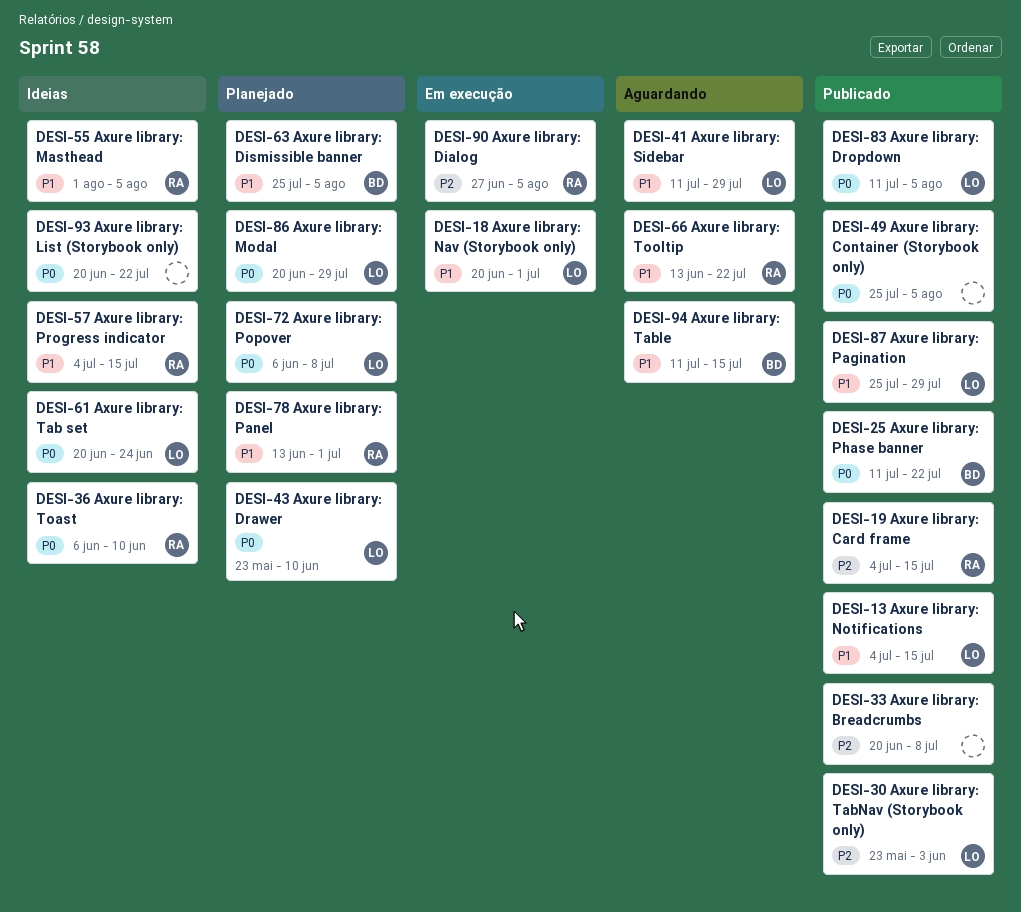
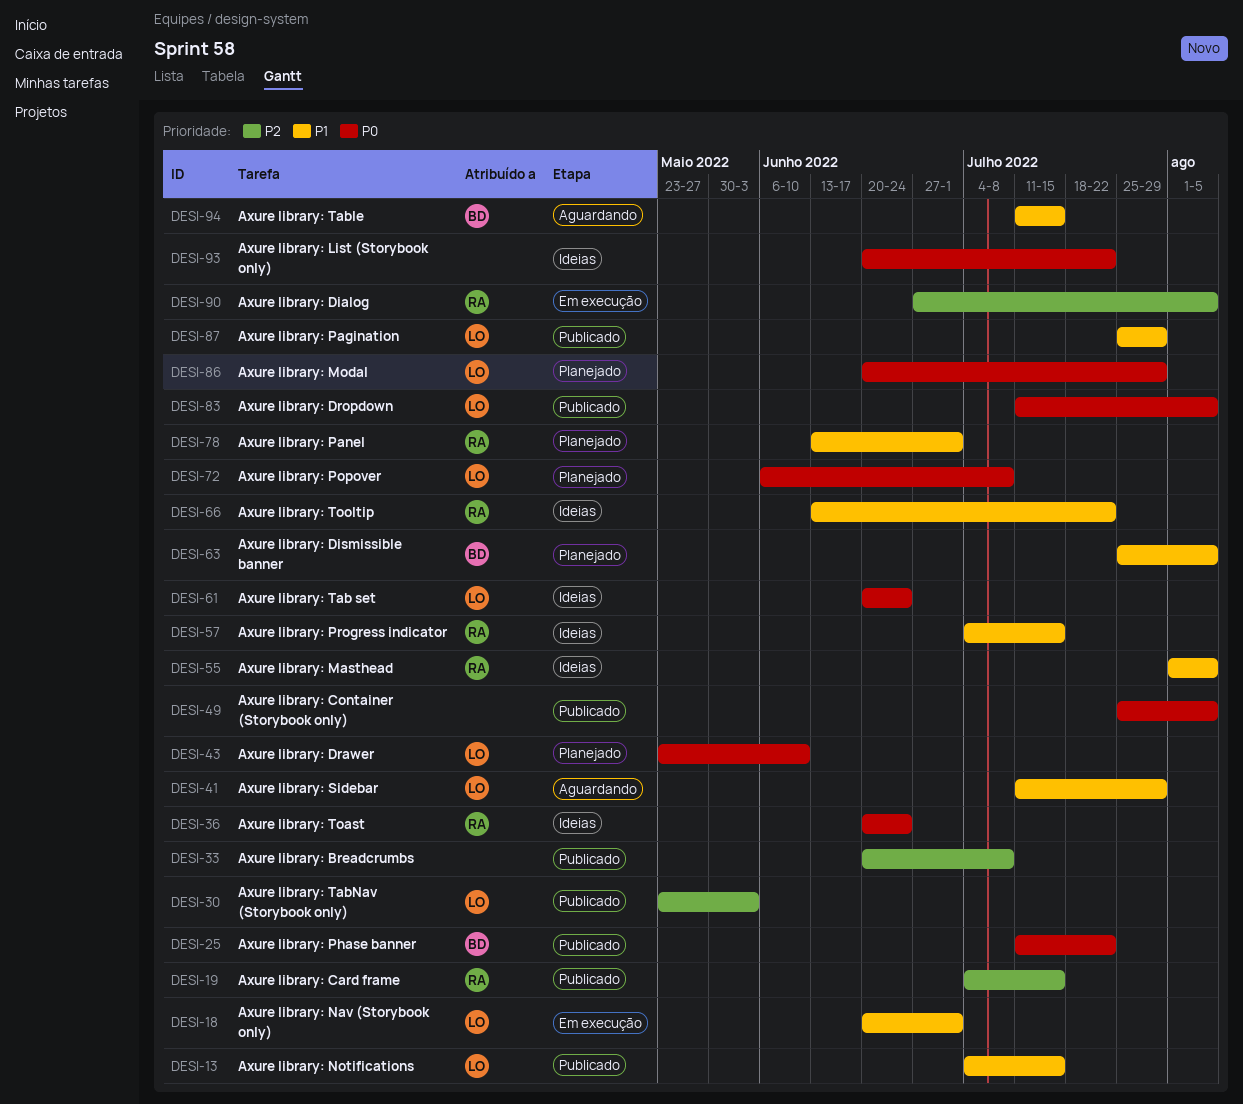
DESI-36, start: Jun 6 -> Jun 20
DESI-36, due: Jun 10 -> Jun 24
DESI-66, status: Aguardando -> Ideias

